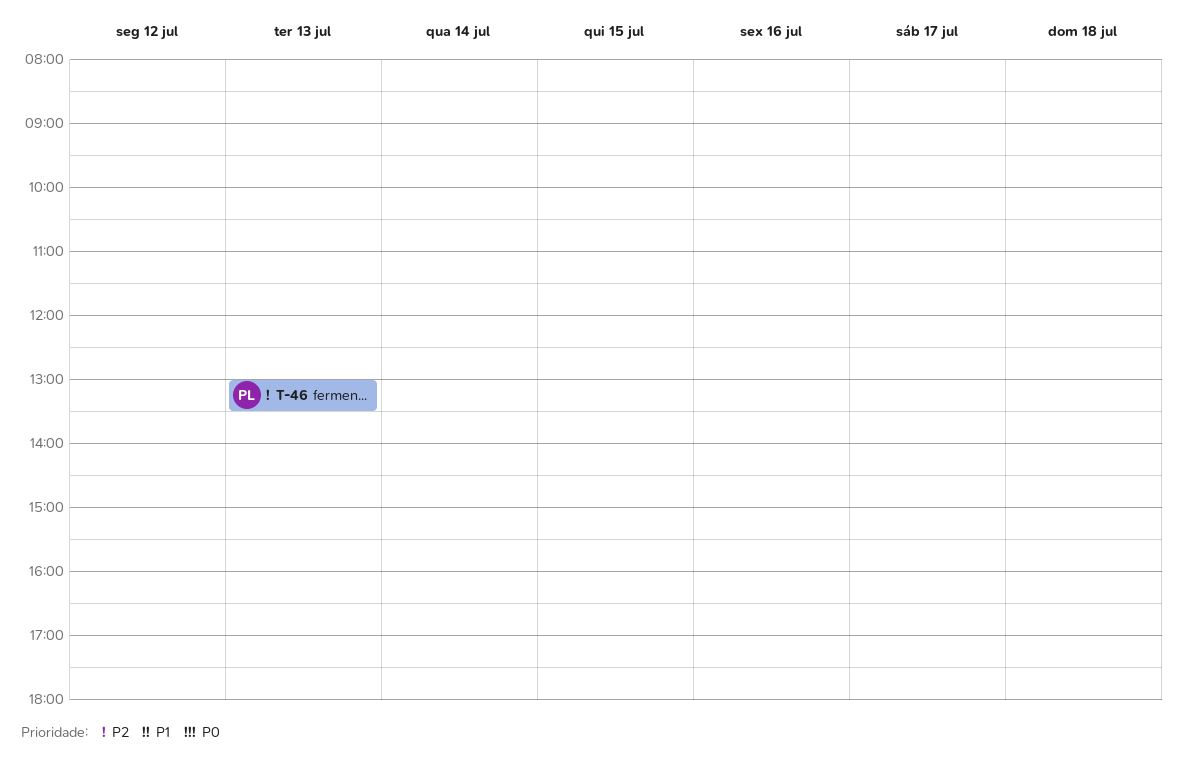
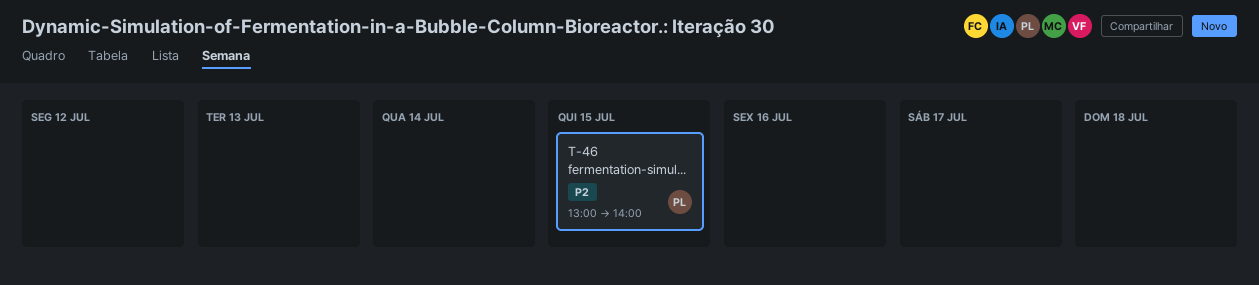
T-46, day: Jul 13 -> Jul 15
T-46, ends: 13:30 -> 14:00

